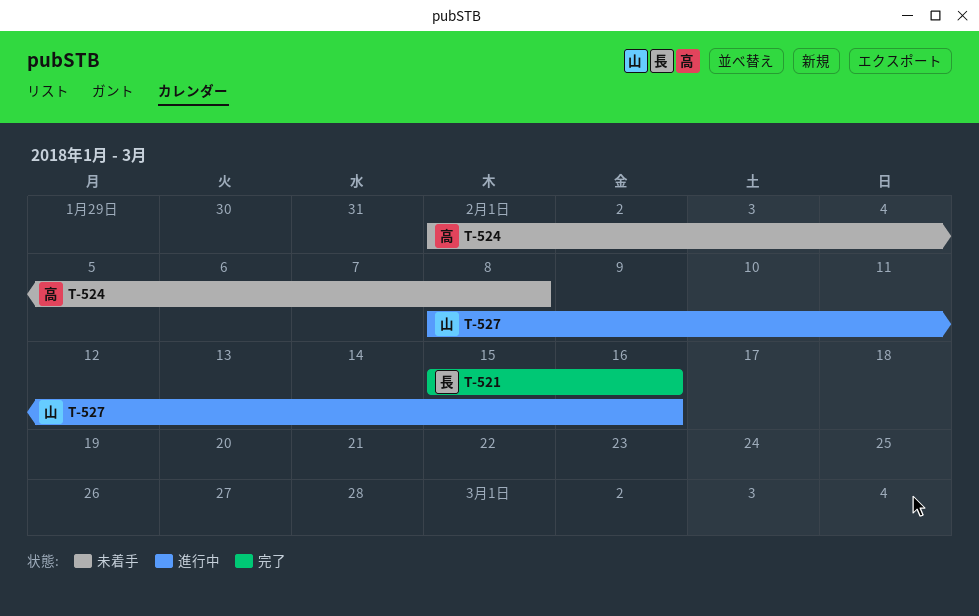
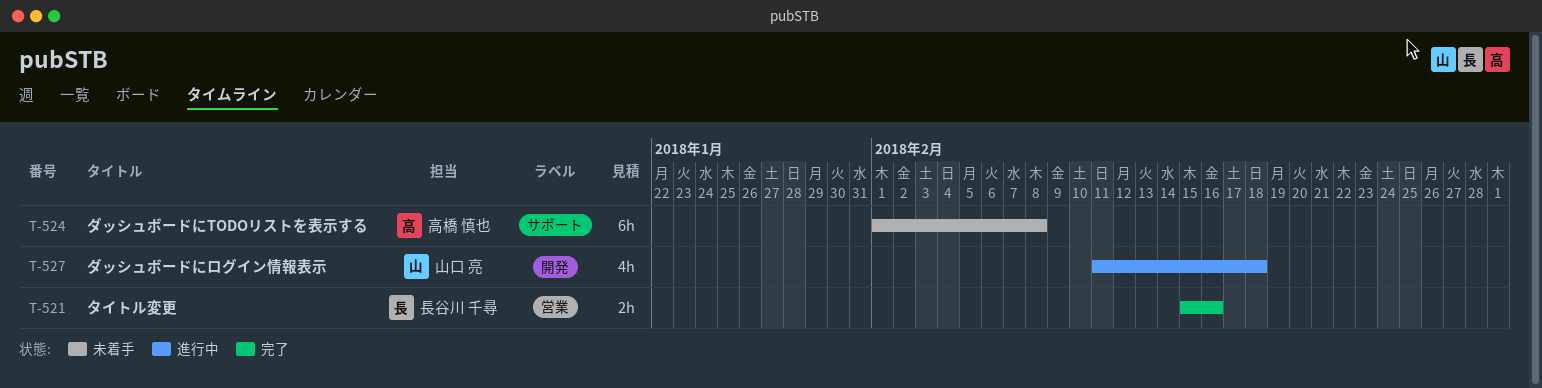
T-527, start: Feb 8 -> Feb 11
T-527, due: Feb 16 -> Feb 18

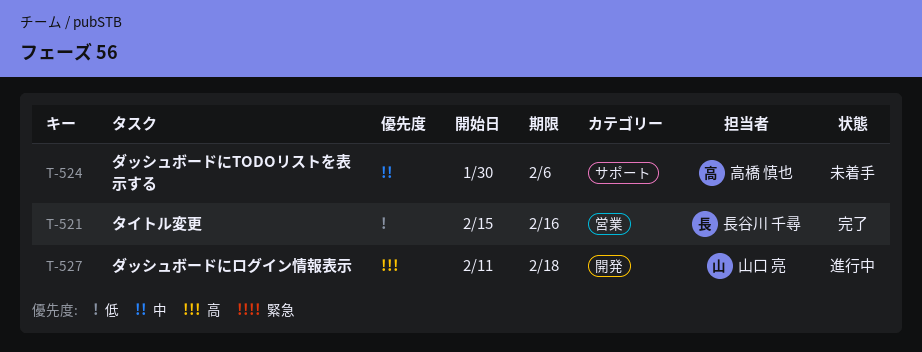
T-524, start: Feb 1 -> Jan 30
T-524, due: Feb 8 -> Feb 6

